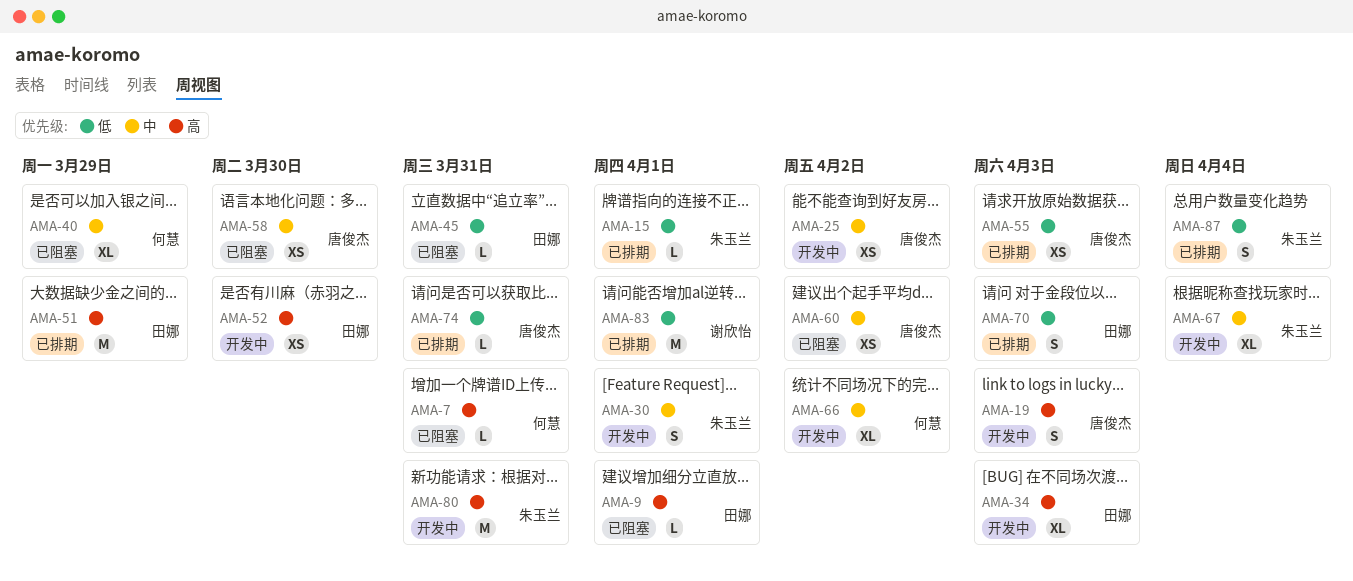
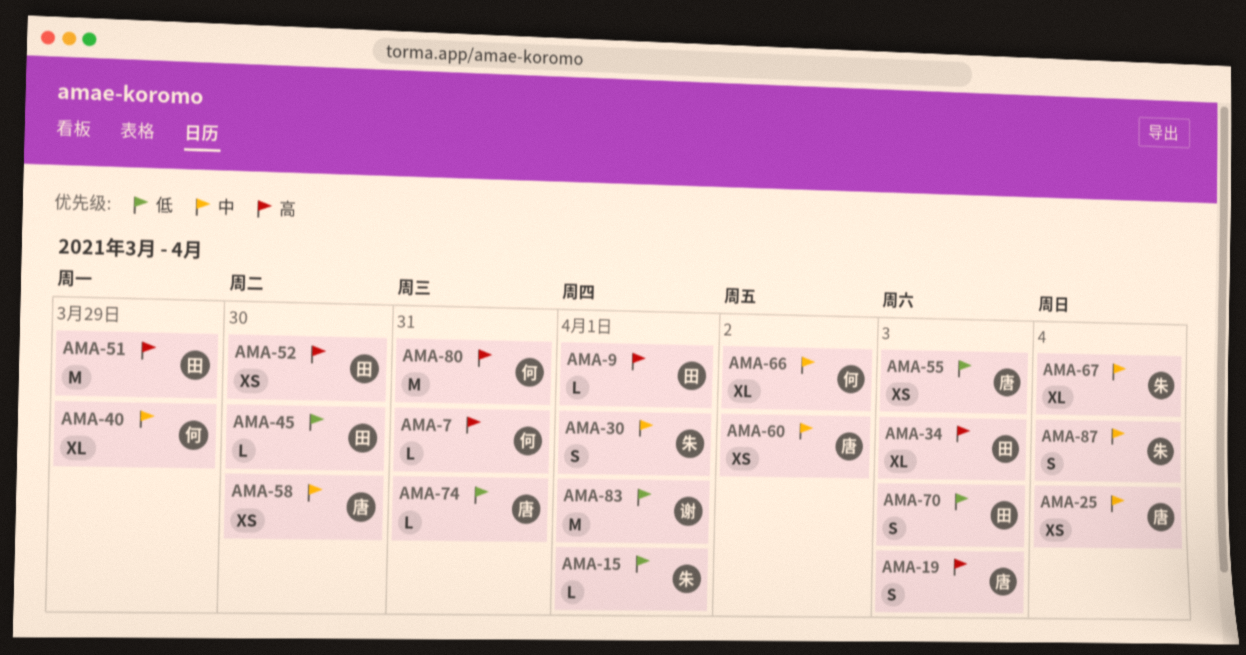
AMA-25, due: Apr 2 -> Apr 4
AMA-45, due: Mar 31 -> Mar 30
AMA-80, owner: 朱玉兰 -> 何慧
AMA-87, priority: 低 -> 中

